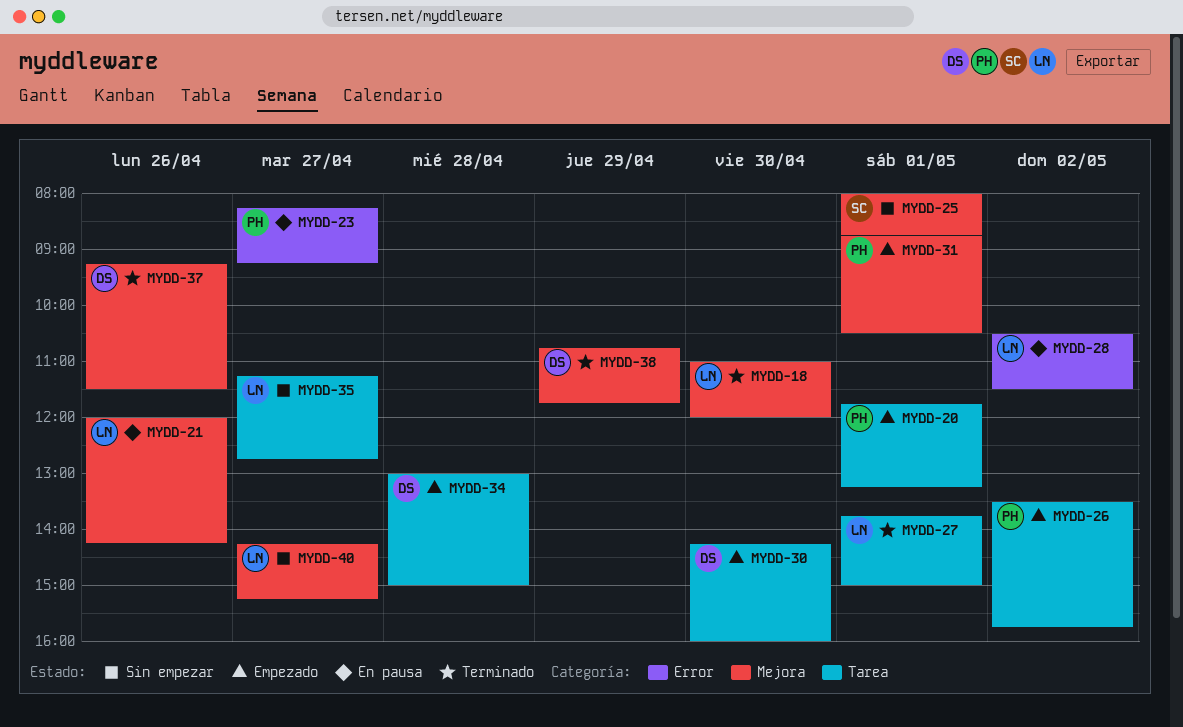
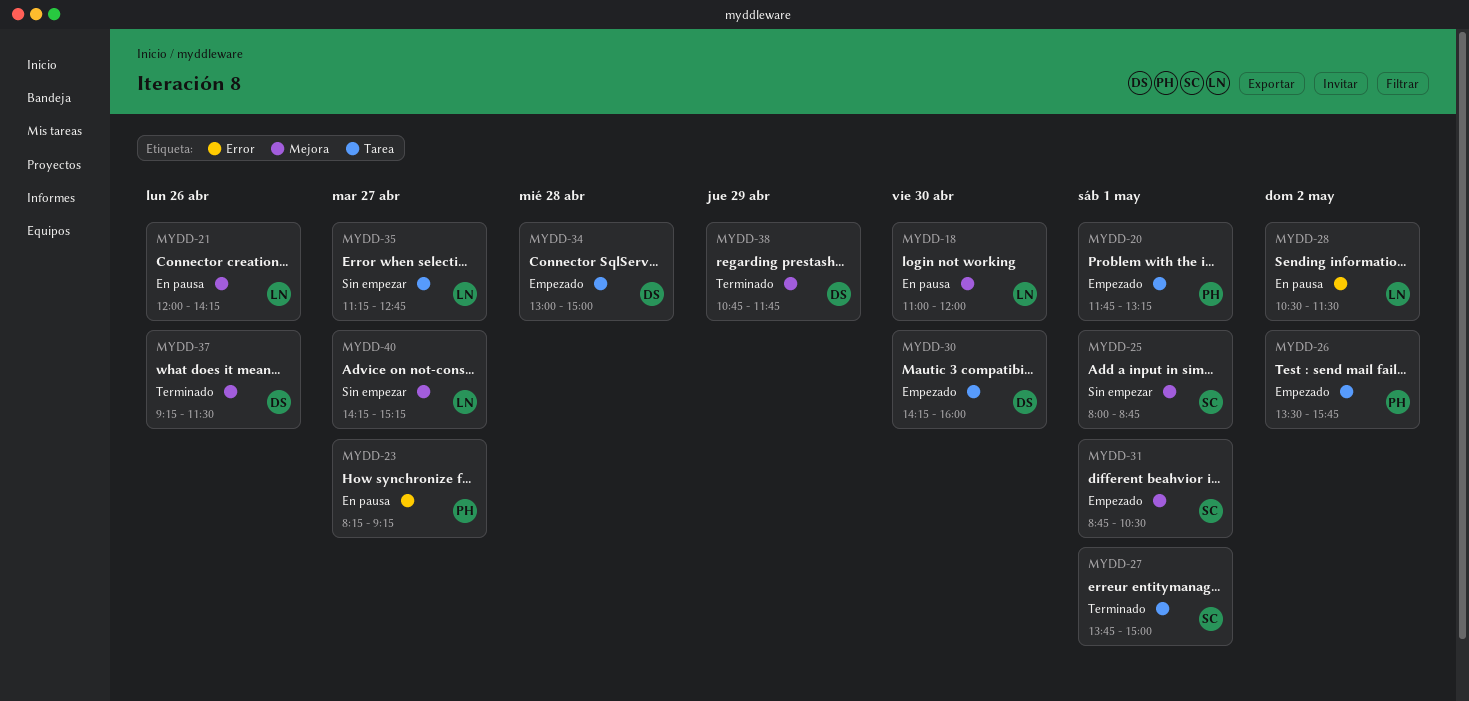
MYDD-18, status: Terminado -> En pausa
MYDD-27, owner: LN -> SC
MYDD-31, owner: PH -> SC

